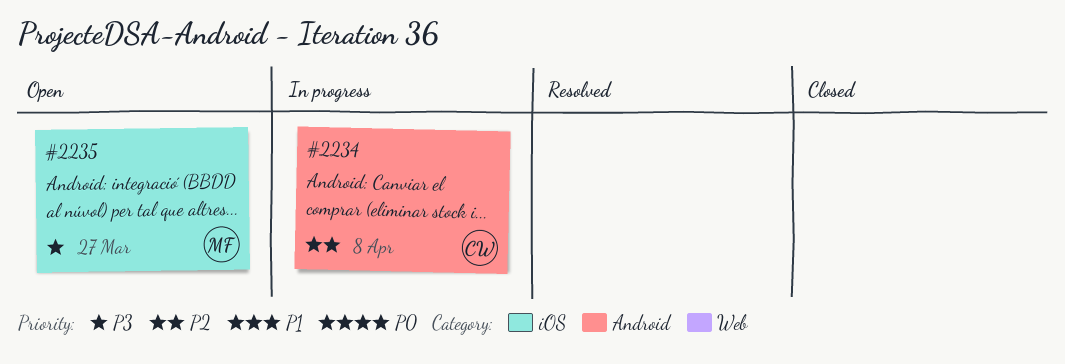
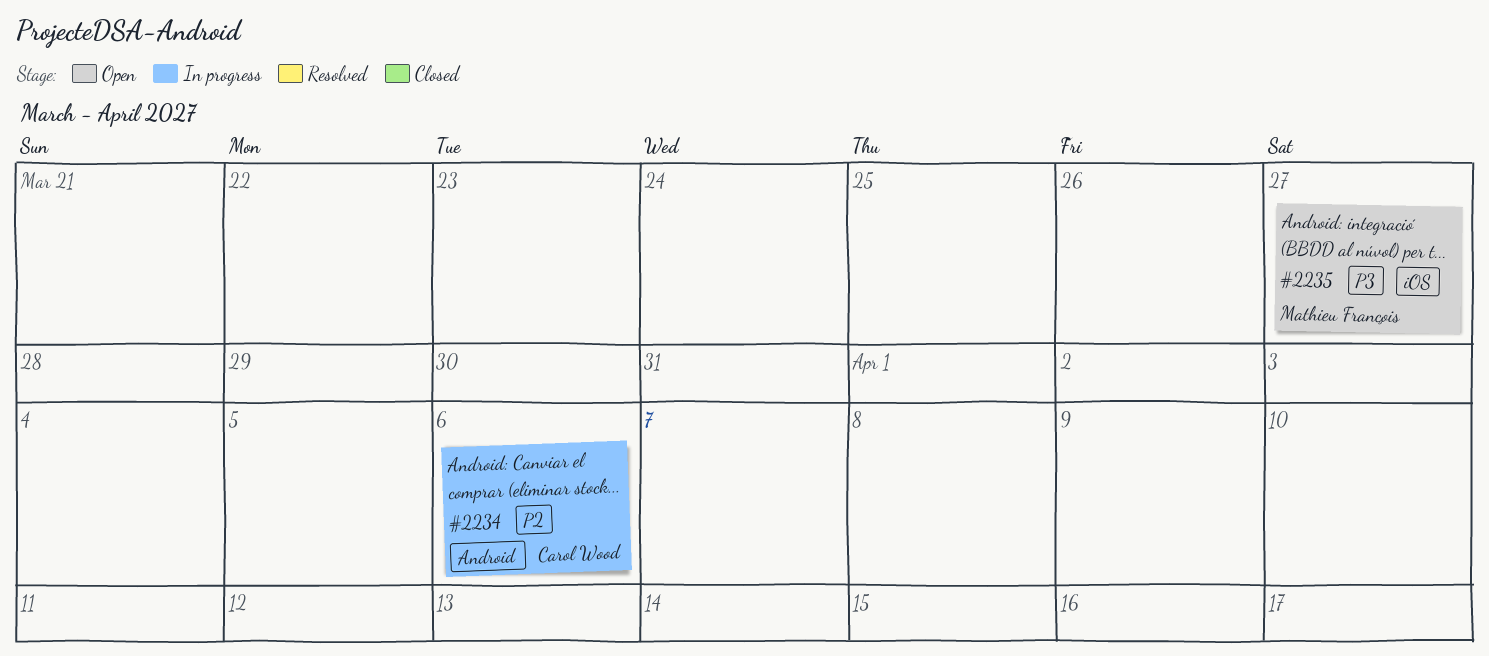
#2234, due: Apr 8 -> Apr 6

